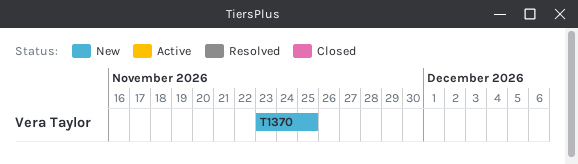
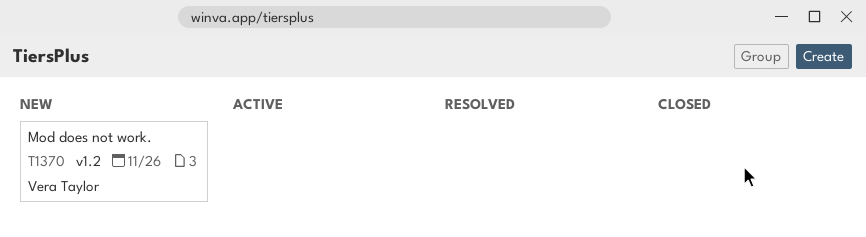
T1370, due: Nov 25 -> Nov 26

